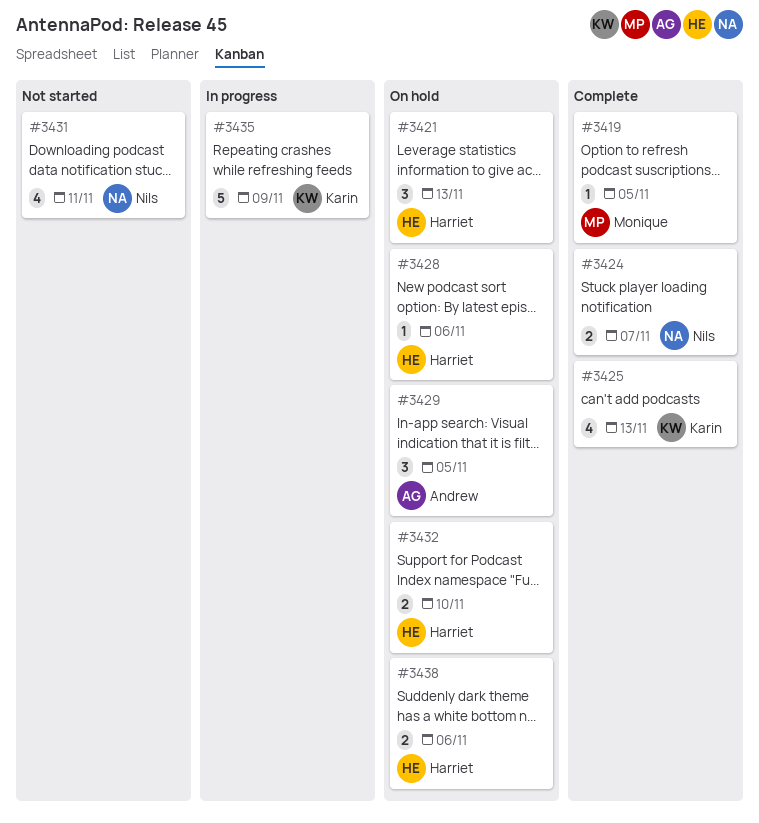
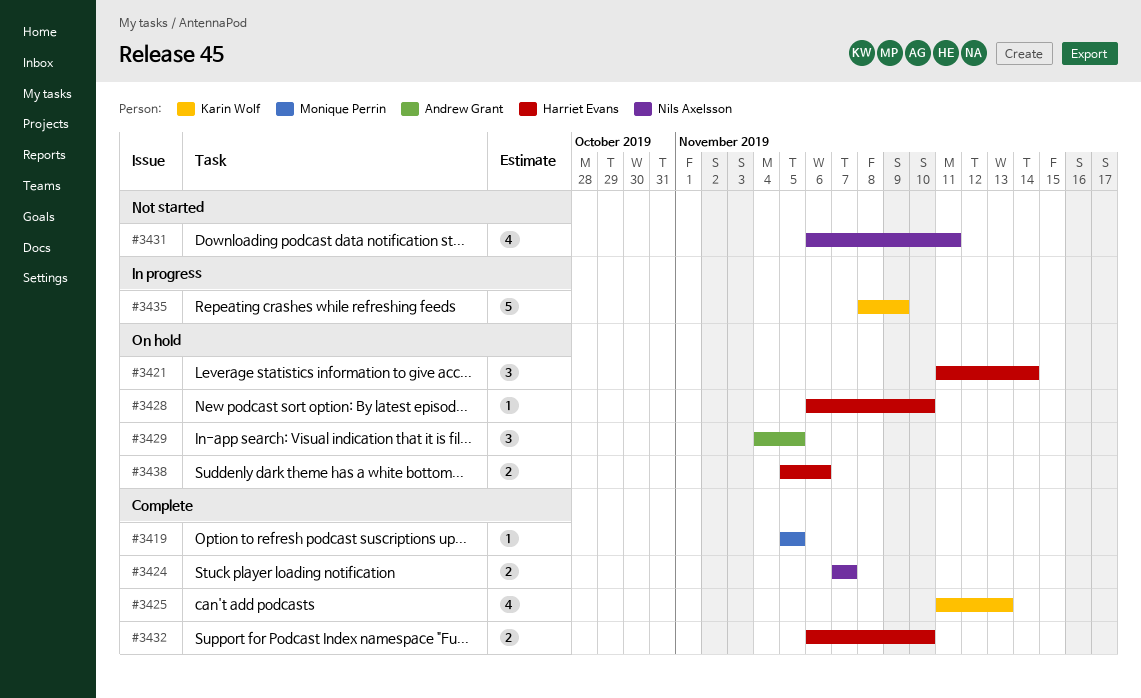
#3421, due: Nov 13 -> Nov 14
#3428, due: Nov 6 -> Nov 10
#3432, status: On hold -> Complete

